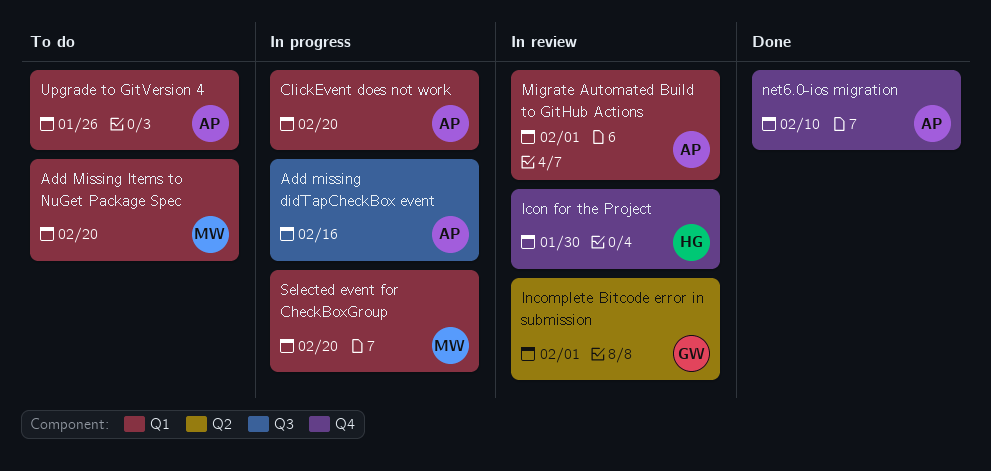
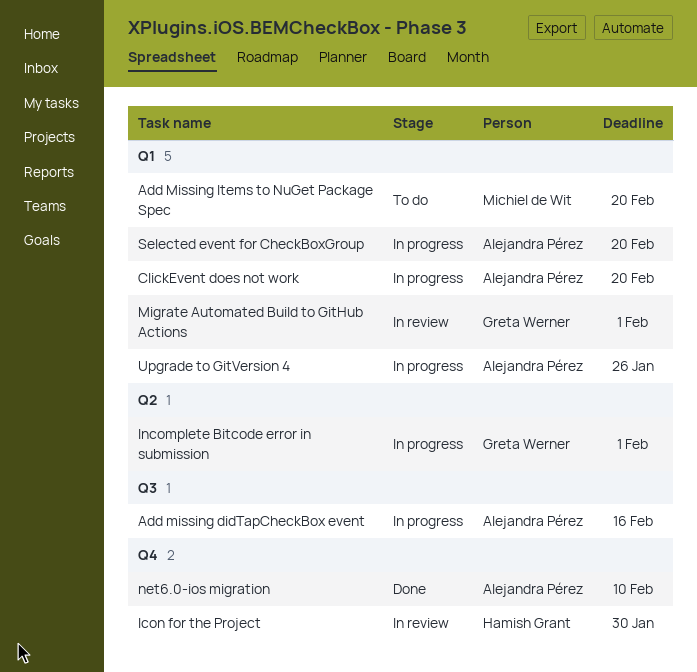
Incomplete Bitcode error in submission, status: In review -> In progress
Migrate Automated Build to GitHub Actions, owner: Alejandra Pérez -> Greta Werner
Selected event for CheckBoxGroup, owner: Michiel de Wit -> Alejandra Pérez
Upgrade to GitVersion 4, status: To do -> In progress

